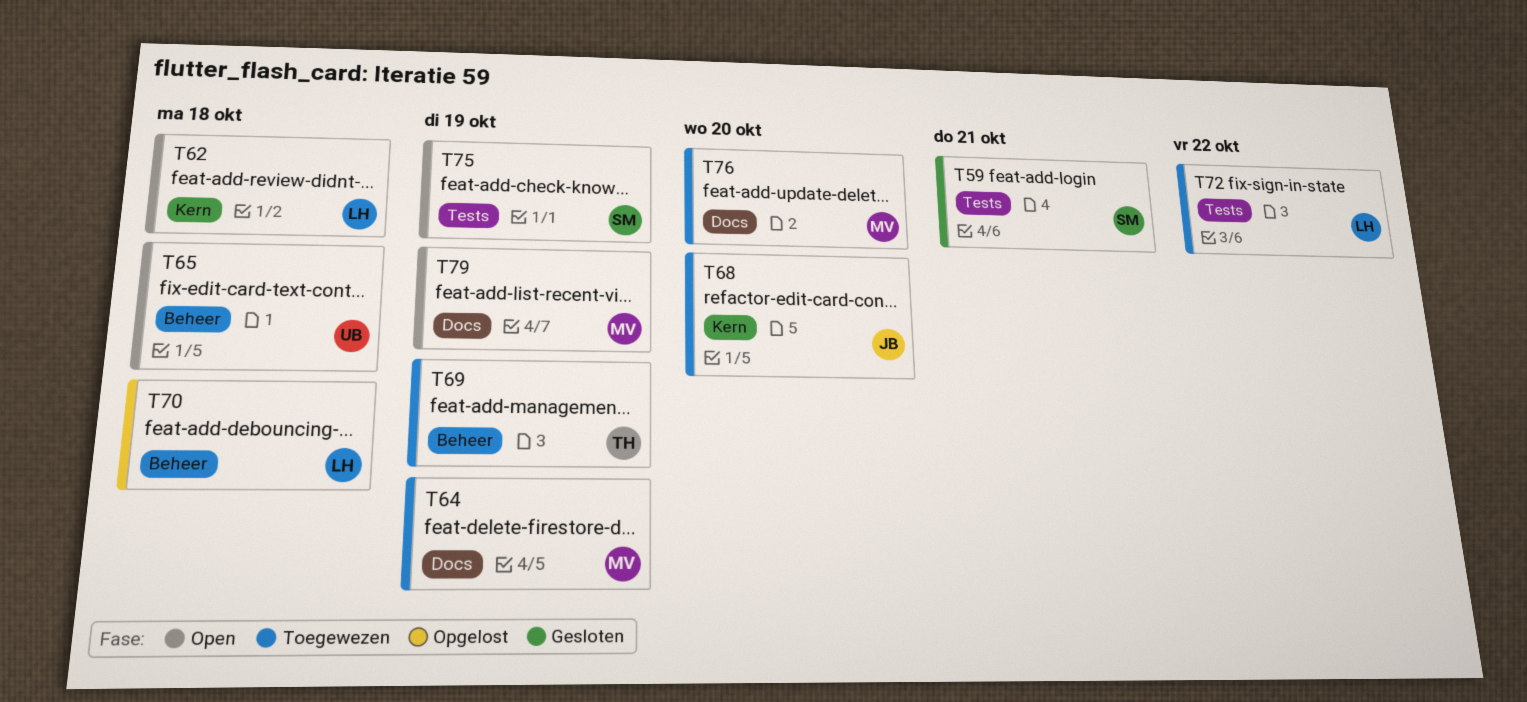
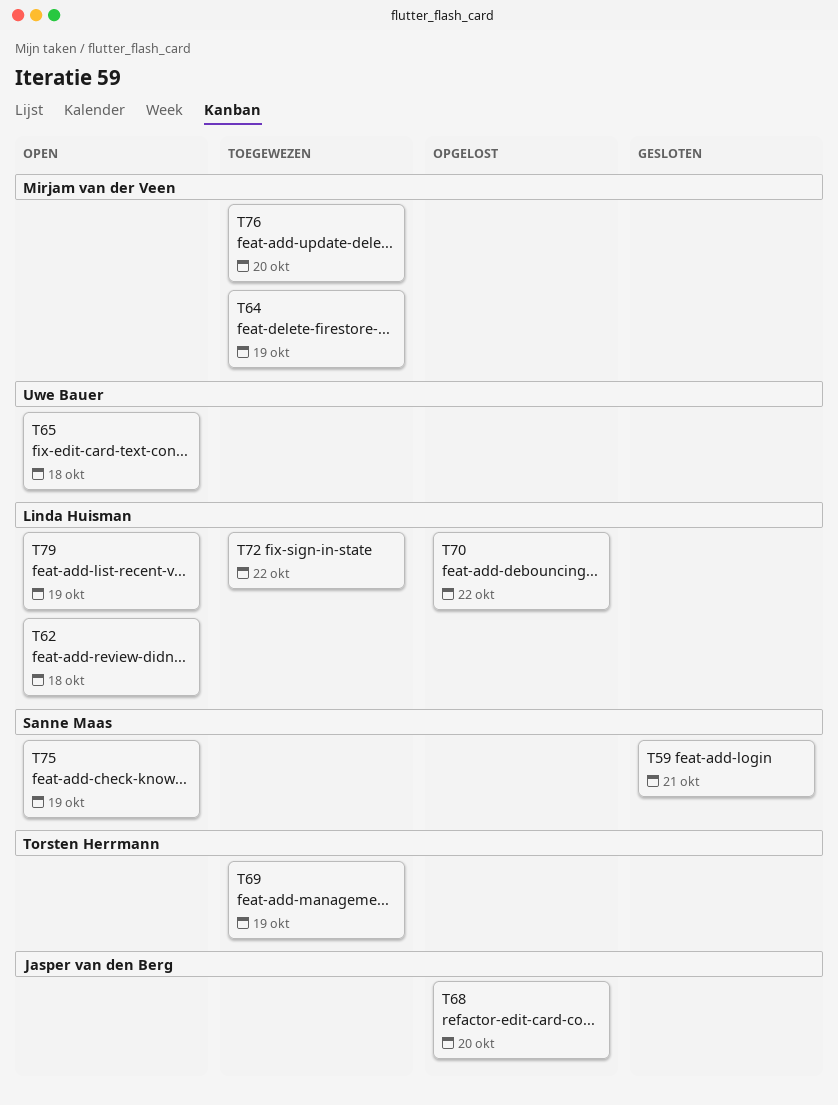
T68, status: Toegewezen -> Opgelost
T70, due: Oct 18 -> Oct 22
T79, owner: Mirjam van der Veen -> Linda Huisman

